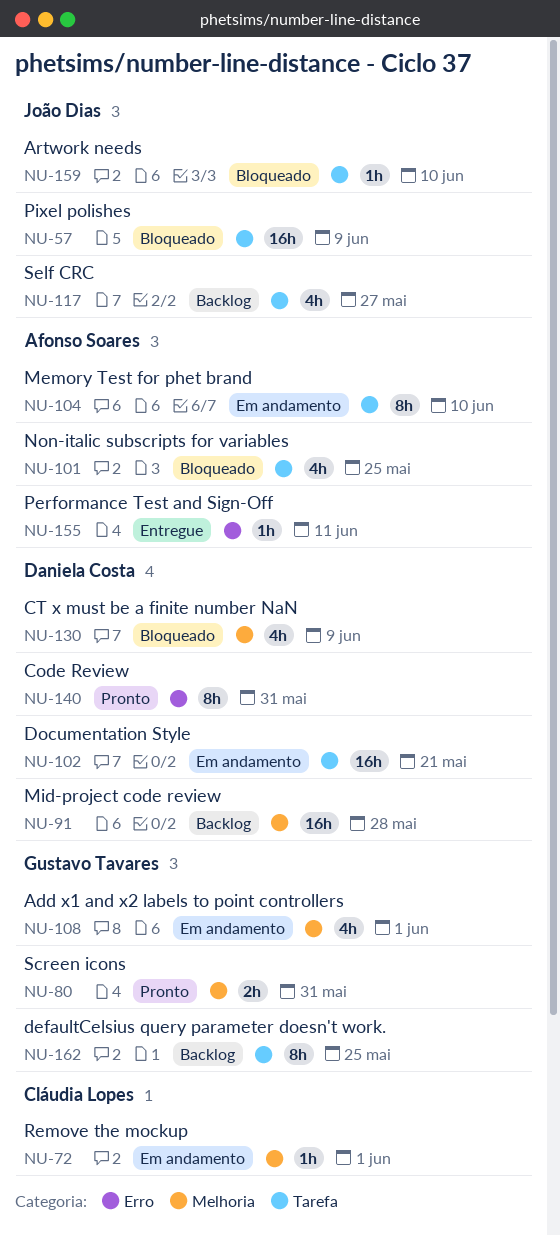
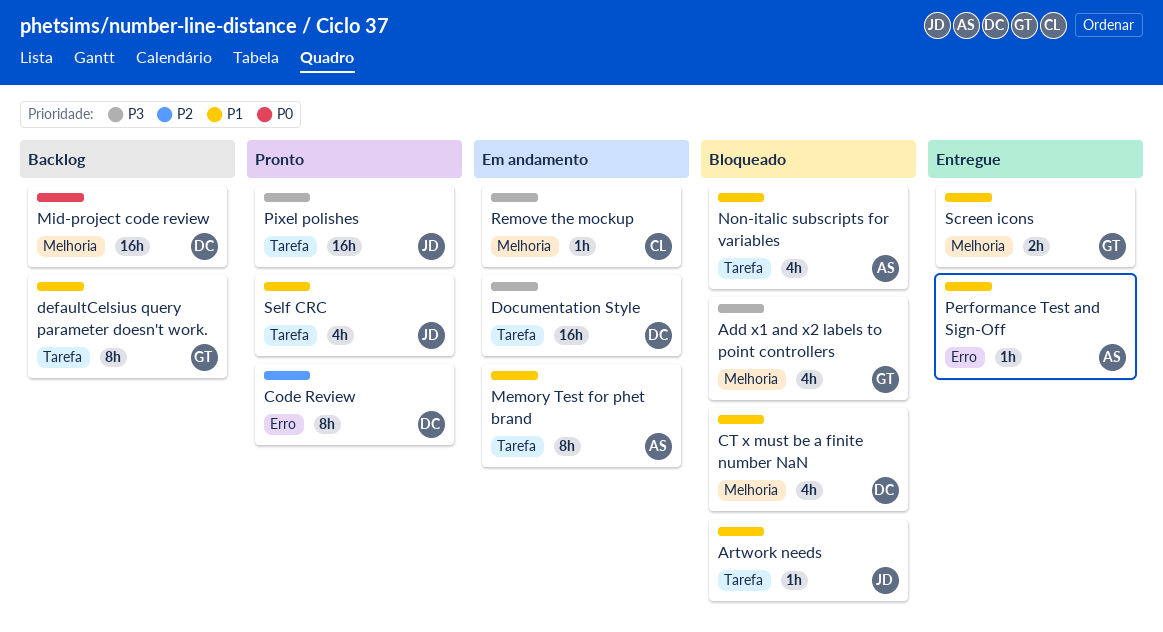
Add x1 and x2 labels to point controllers, status: Em andamento -> Bloqueado
Pixel polishes, status: Bloqueado -> Pronto
Screen icons, status: Pronto -> Entregue
Self CRC, status: Backlog -> Pronto

